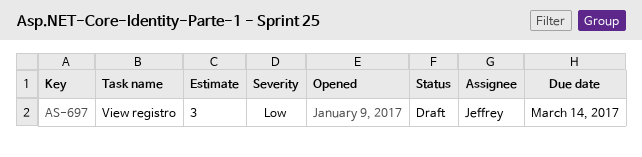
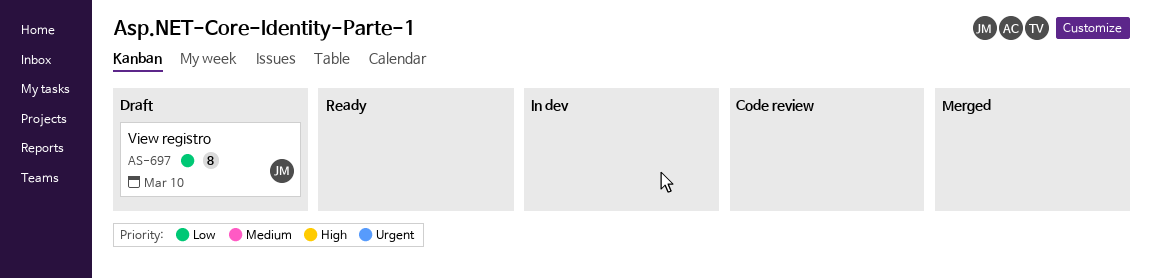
AS-697, estimate: 3 -> 8
AS-697, due: Mar 14 -> Mar 10

